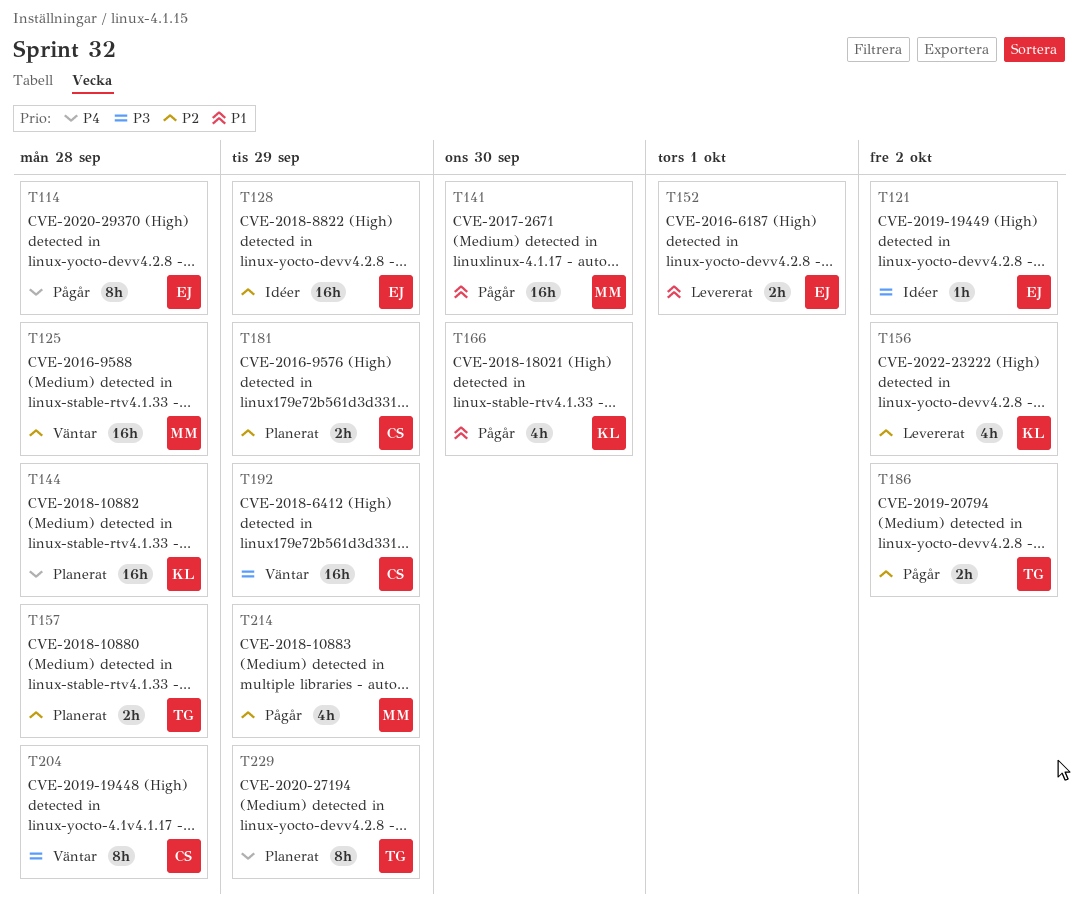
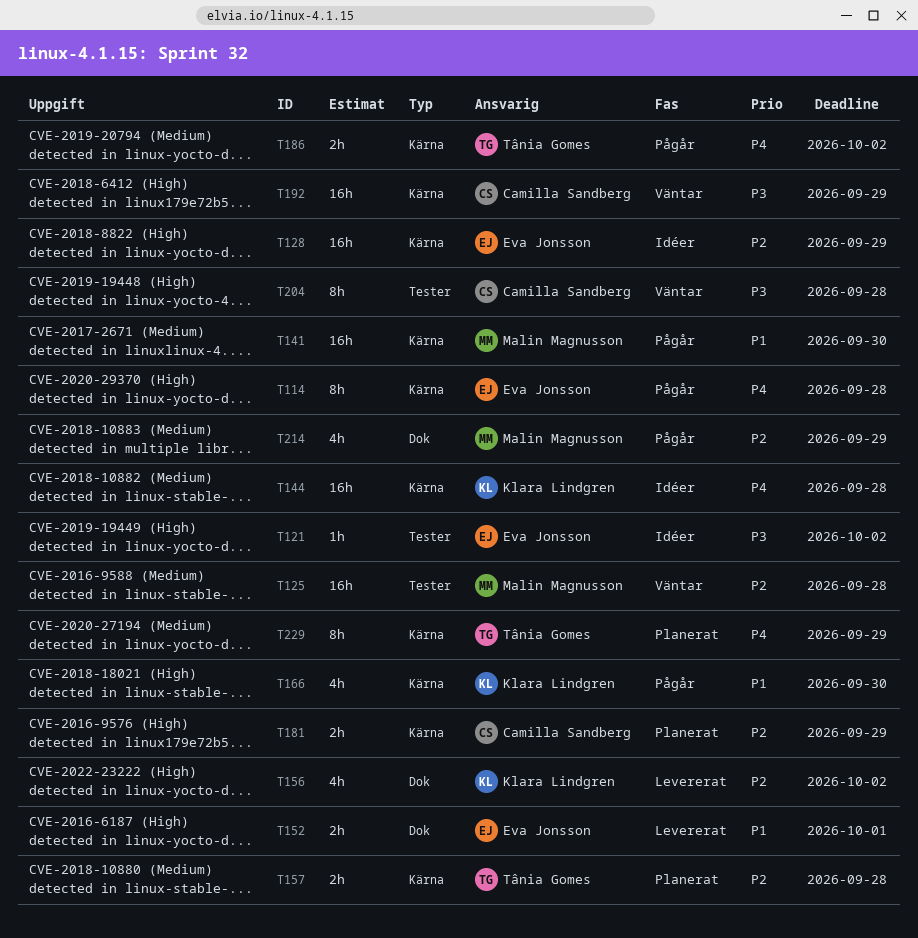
T144, status: Planerat -> Idéer
T186, priority: P2 -> P4

